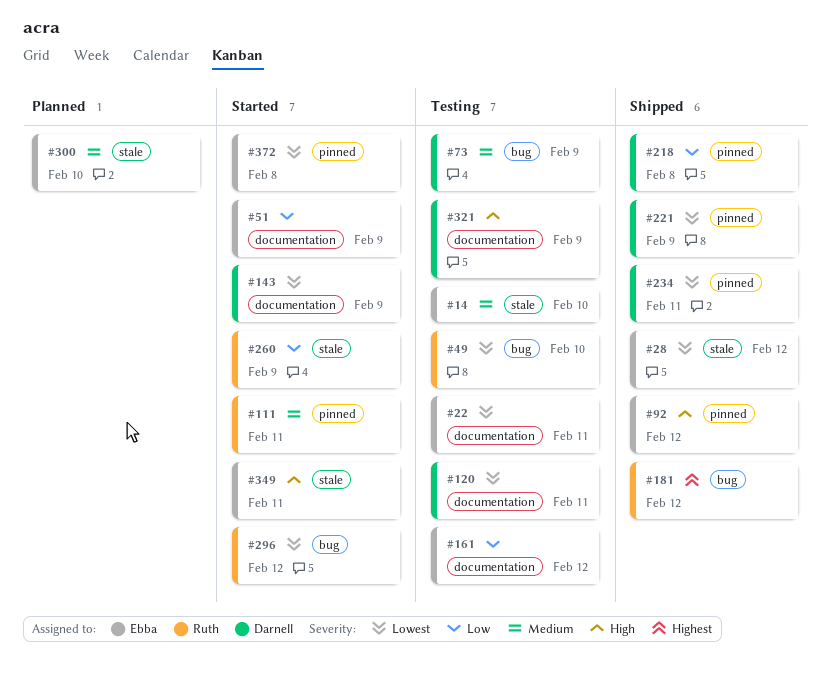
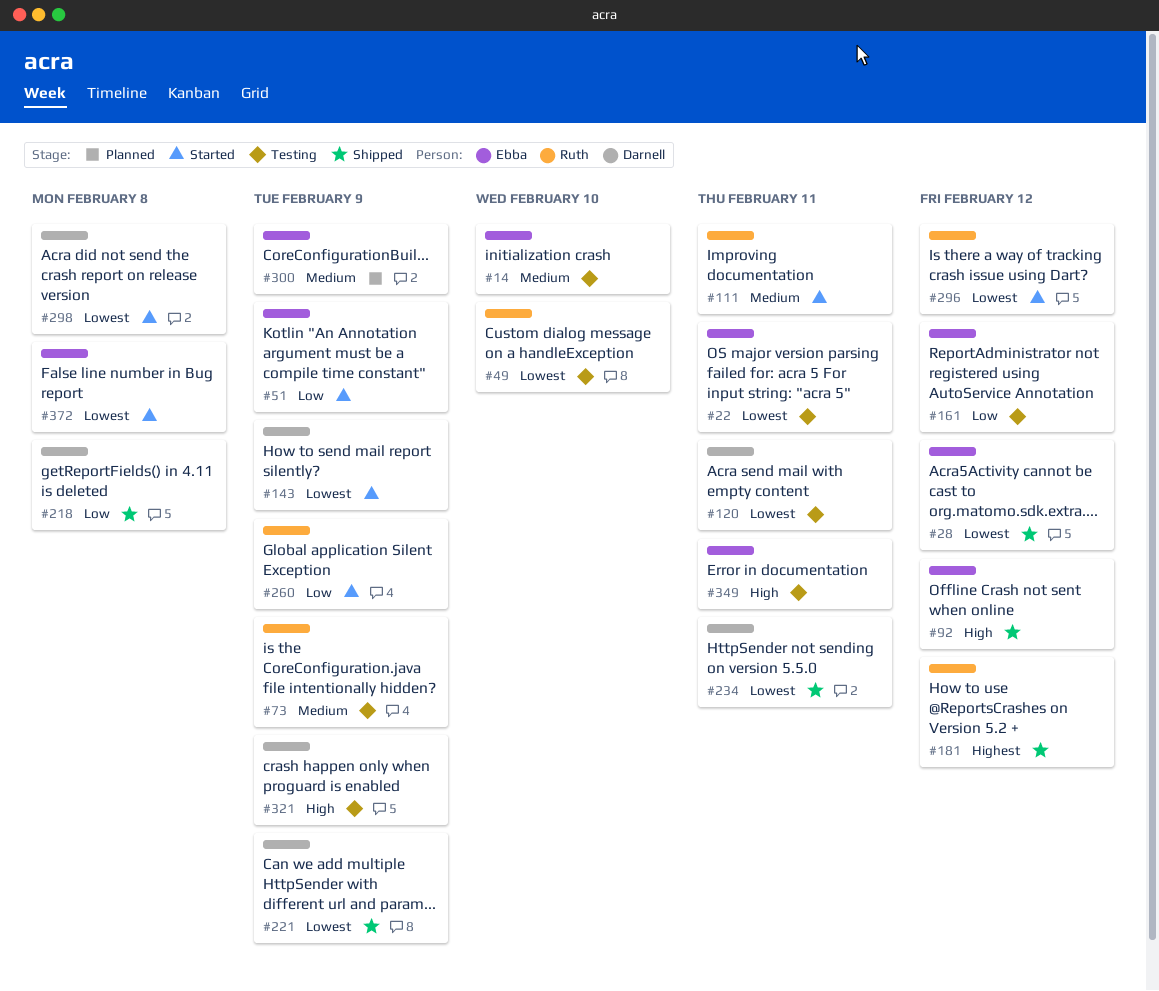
#73, owner: Darnell -> Ruth
#298: none -> present
#300, due: Feb 10 -> Feb 9
#349, status: Started -> Testing

